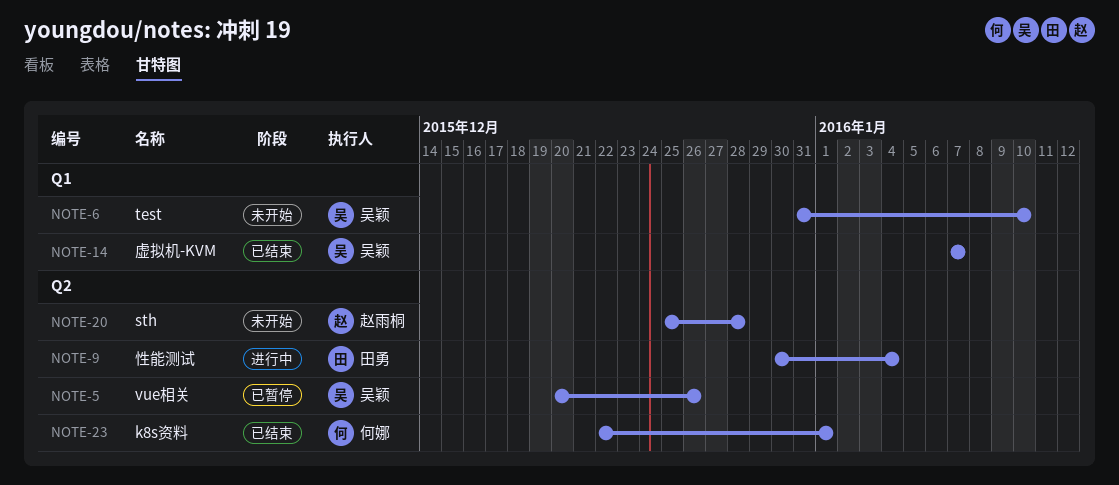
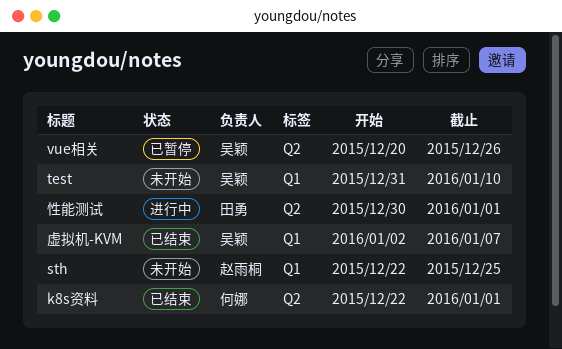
sth, label: Q2 -> Q1
sth, start: Dec 25 -> Dec 22
sth, due: Dec 28 -> Dec 25
性能测试, due: Jan 4 -> Jan 1
虚拟机-KVM, start: Jan 7 -> Jan 2

